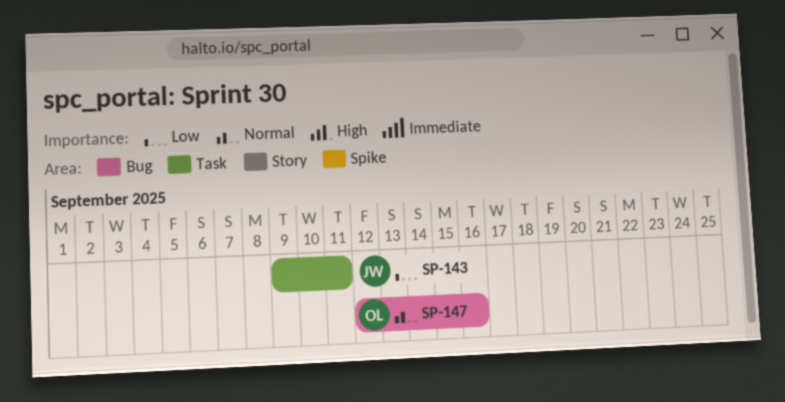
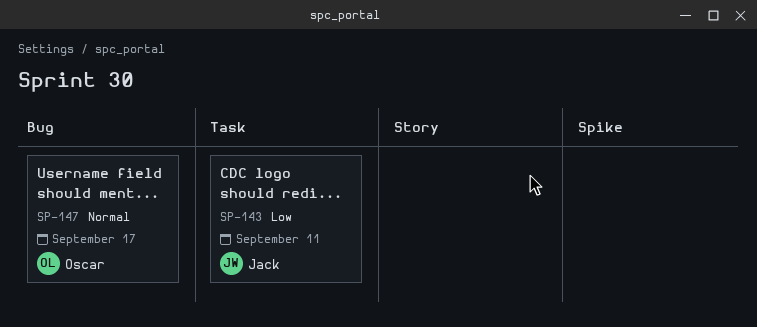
SP-147, due: Sep 16 -> Sep 17

